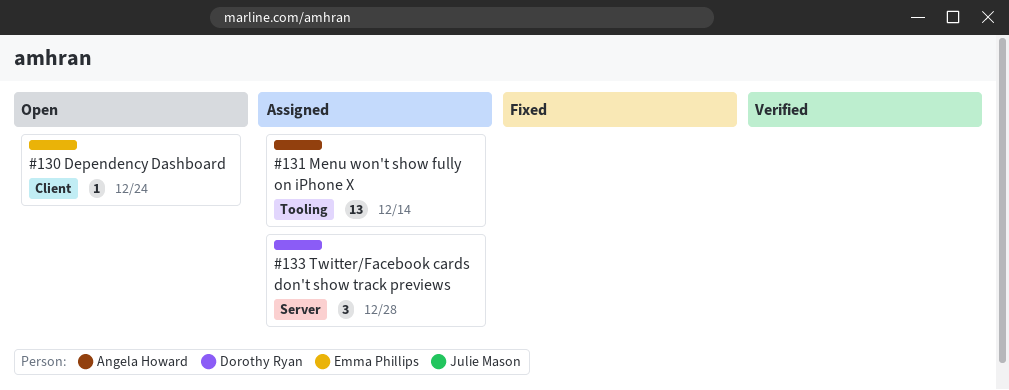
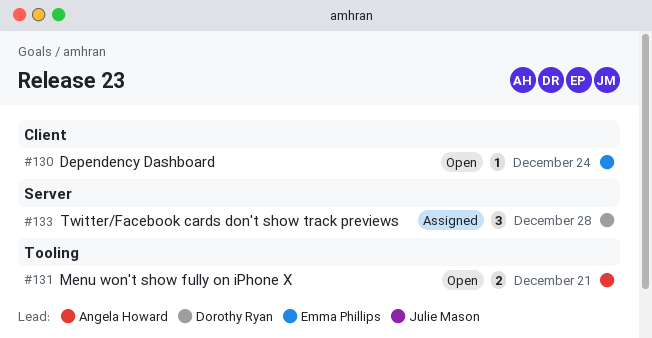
#131, status: Assigned -> Open
#131, estimate: 13 -> 2
#131, due: Dec 14 -> Dec 21

